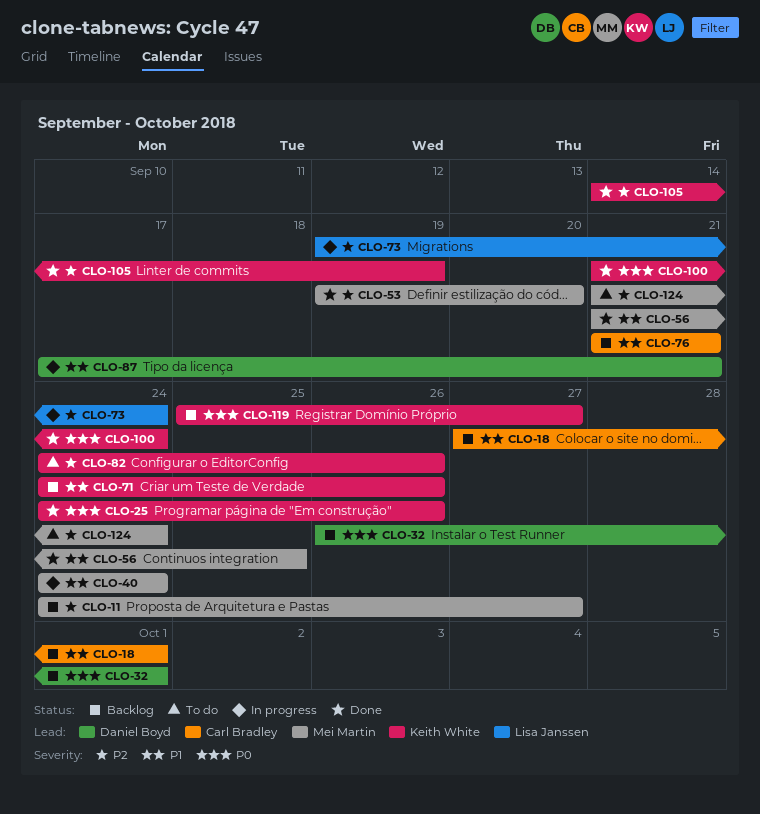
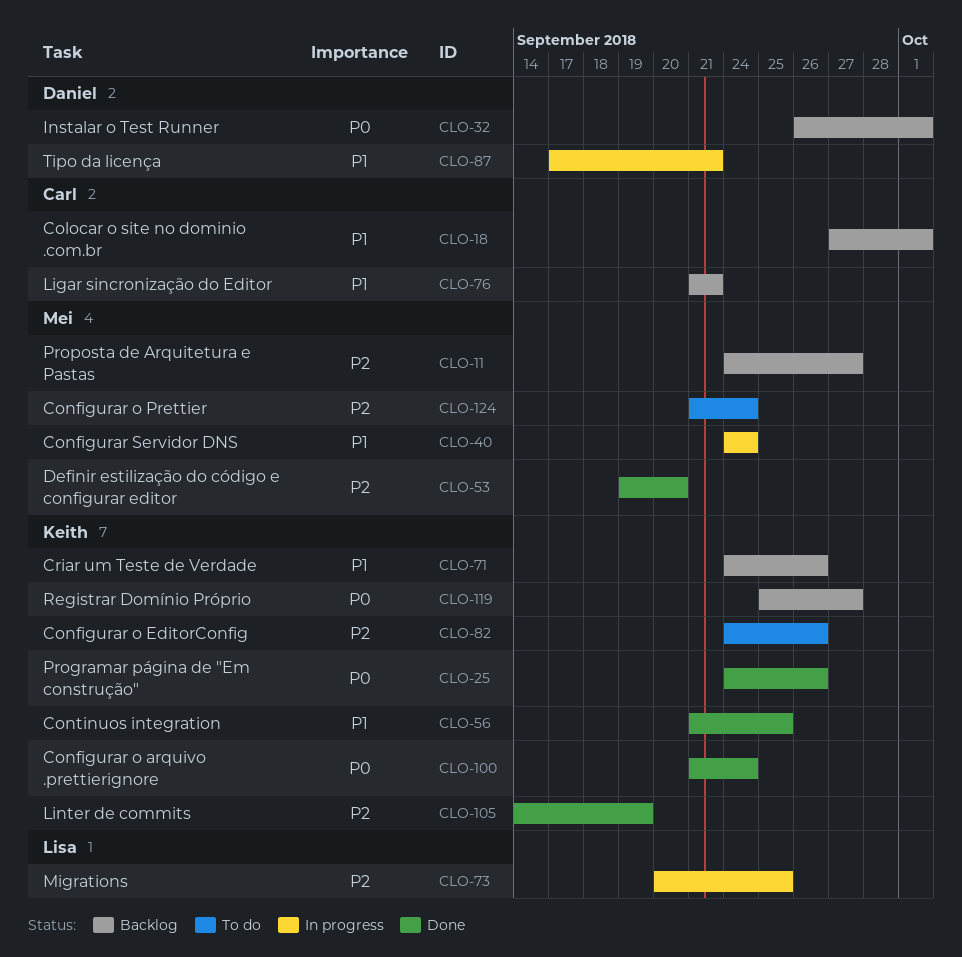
CLO-56, owner: Mei Martin -> Keith White
CLO-73, start: Sep 19 -> Sep 20
CLO-73, due: Sep 24 -> Sep 25

